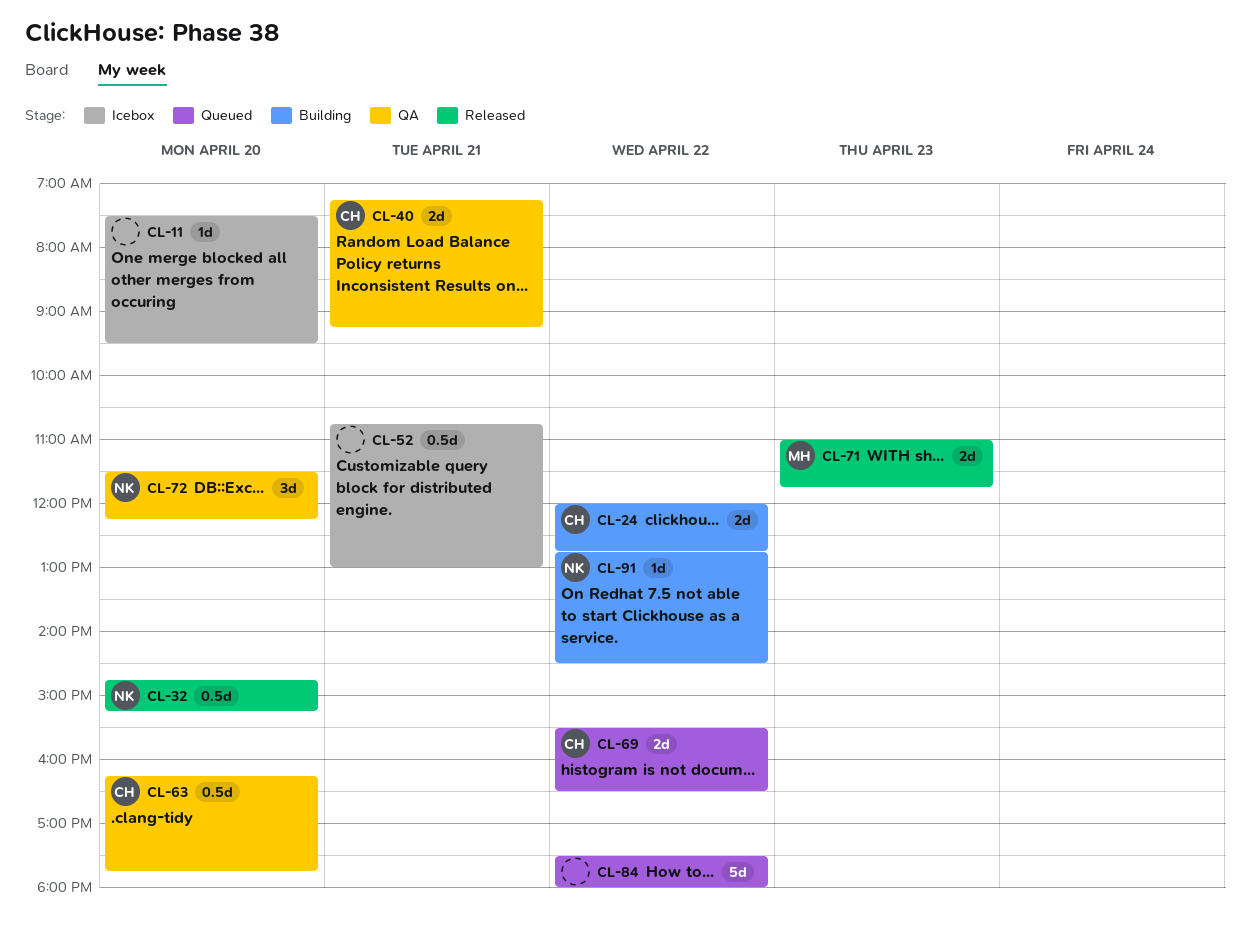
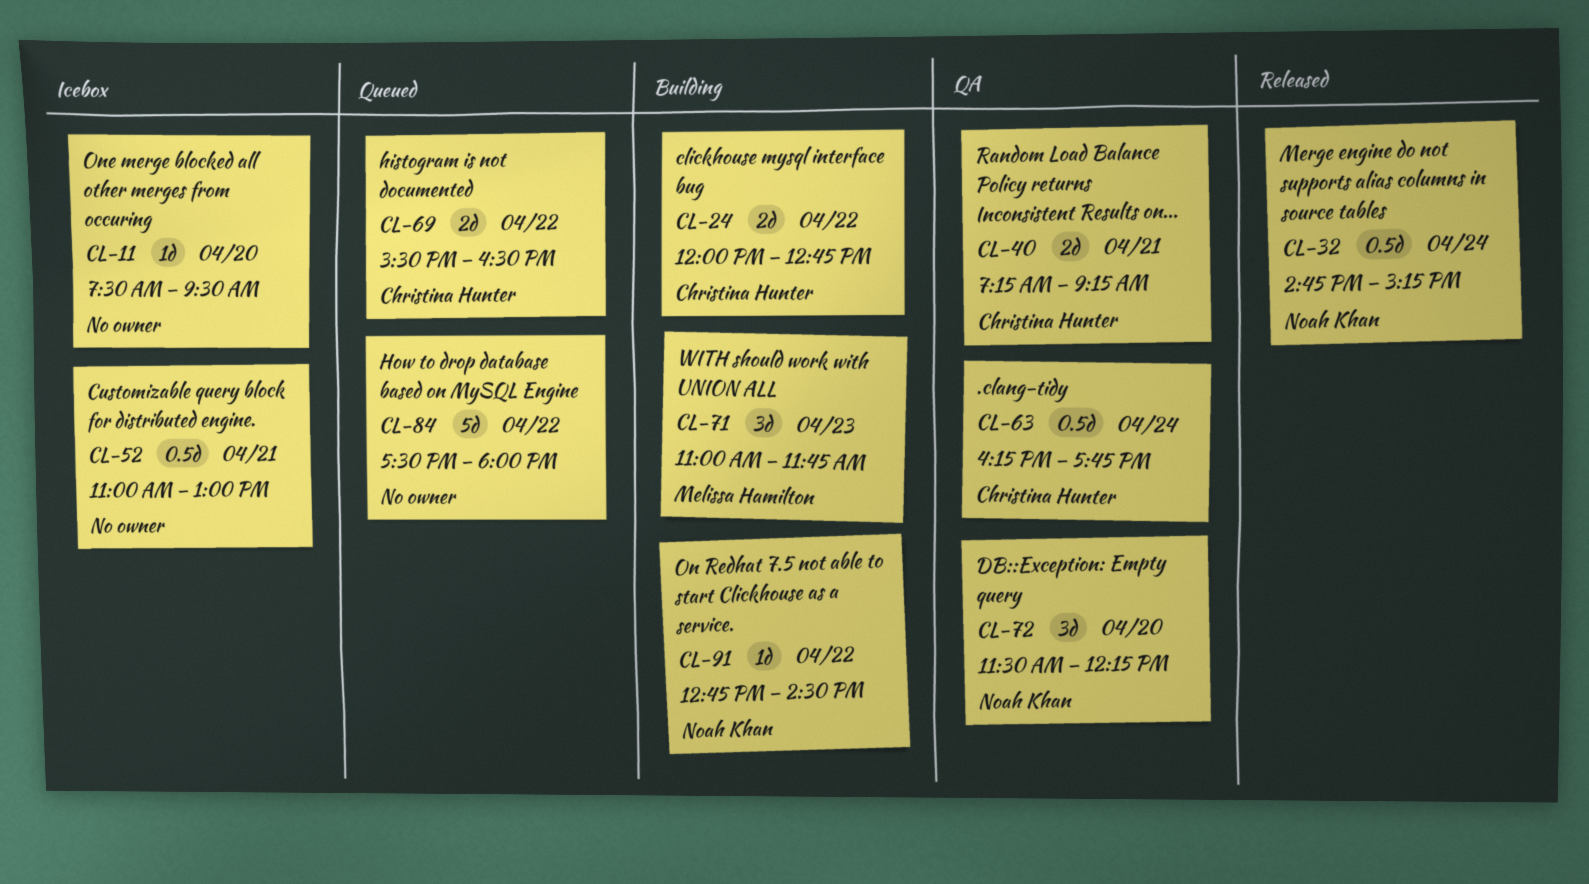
CL-32, day: Apr 20 -> Apr 24
CL-52, begins: 10:45 -> 11:00
CL-63, day: Apr 20 -> Apr 24
CL-71, status: Released -> Building
CL-71, estimate: 2d -> 3d

